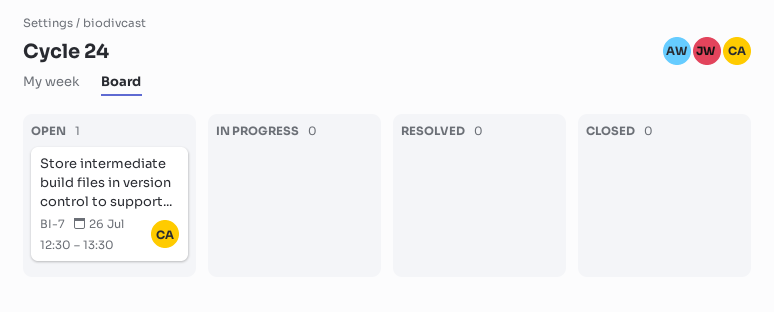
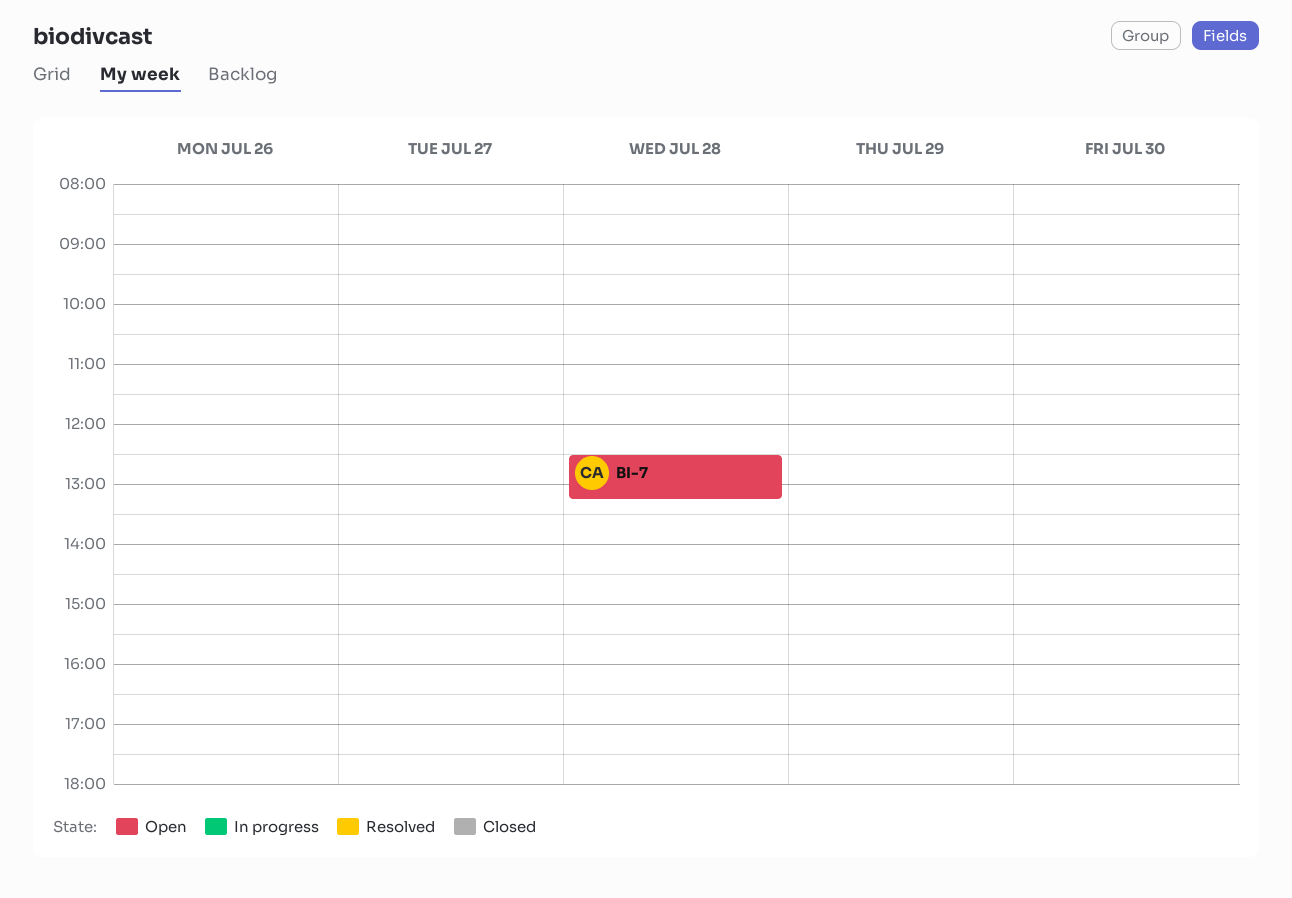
BI-7, day: Jul 26 -> Jul 28
BI-7, ends: 13:30 -> 13:15

